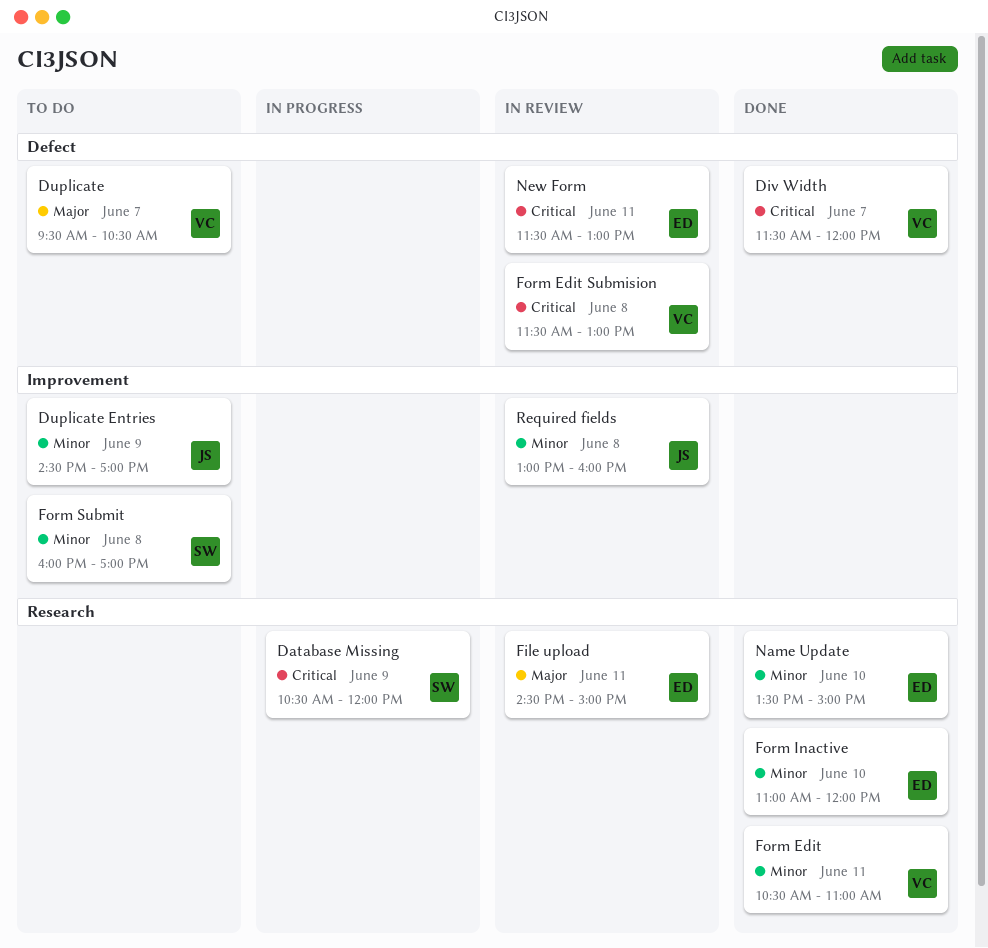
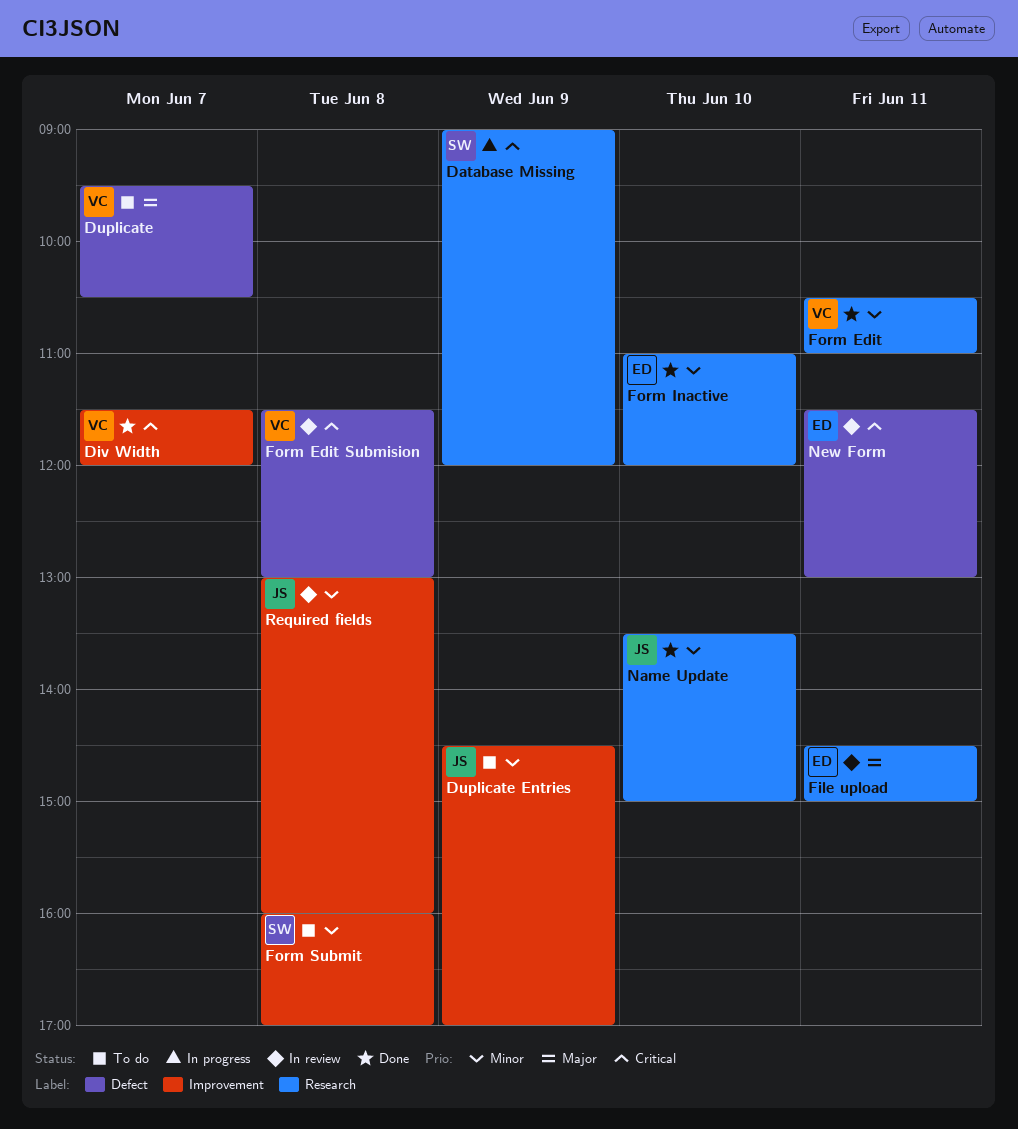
Database Missing, begins: 10:30 -> 09:00
Div Width, label: Defect -> Improvement
Name Update, owner: ED -> JS

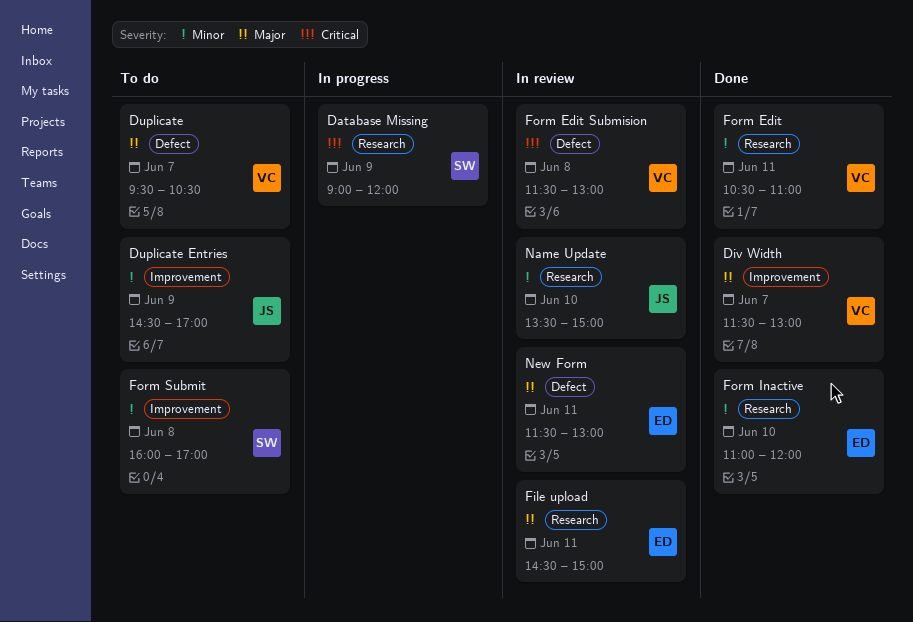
Div Width, priority: Critical -> Major
Div Width, ends: 12:00 -> 13:00
Name Update, status: Done -> In review
New Form, priority: Critical -> Major
Required fields: present -> none

